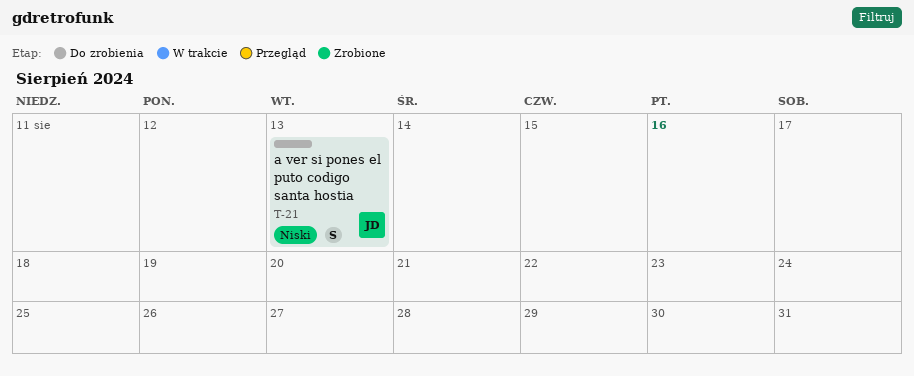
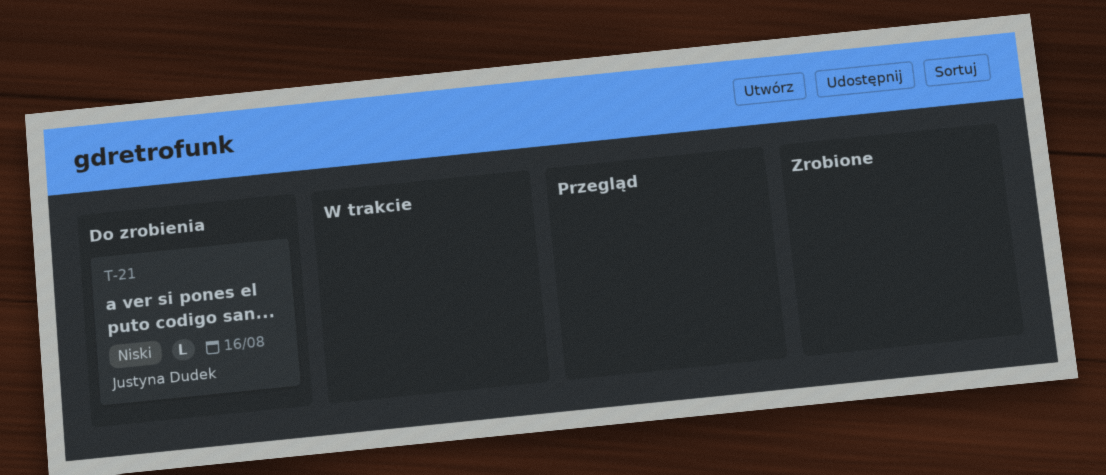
T-21, estimate: S -> L
T-21, due: Aug 13 -> Aug 16

